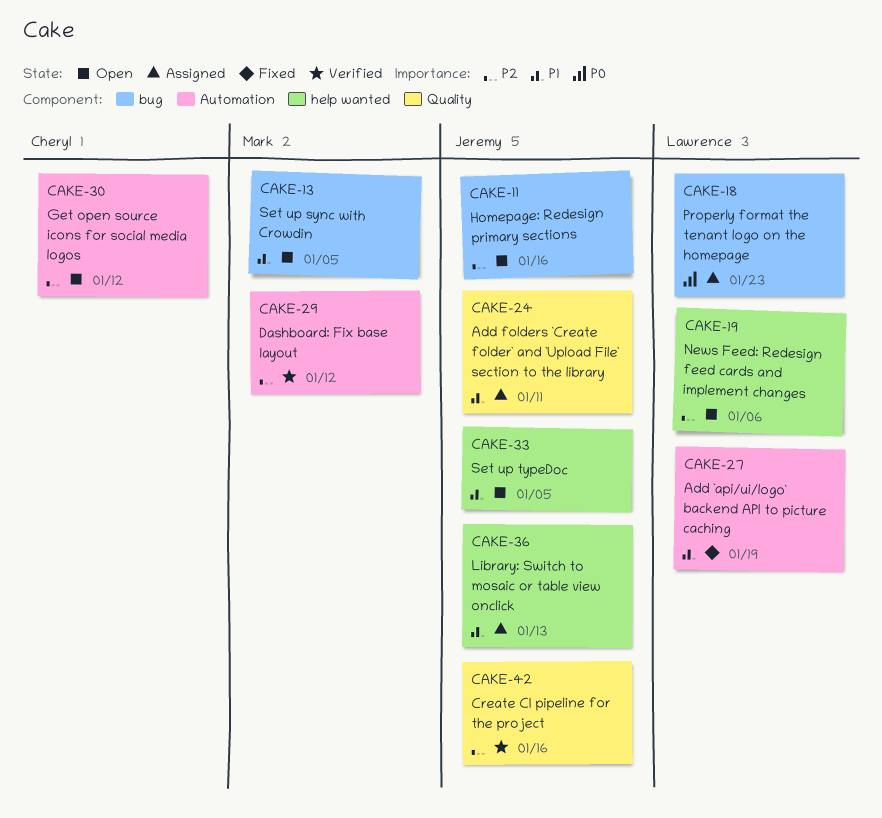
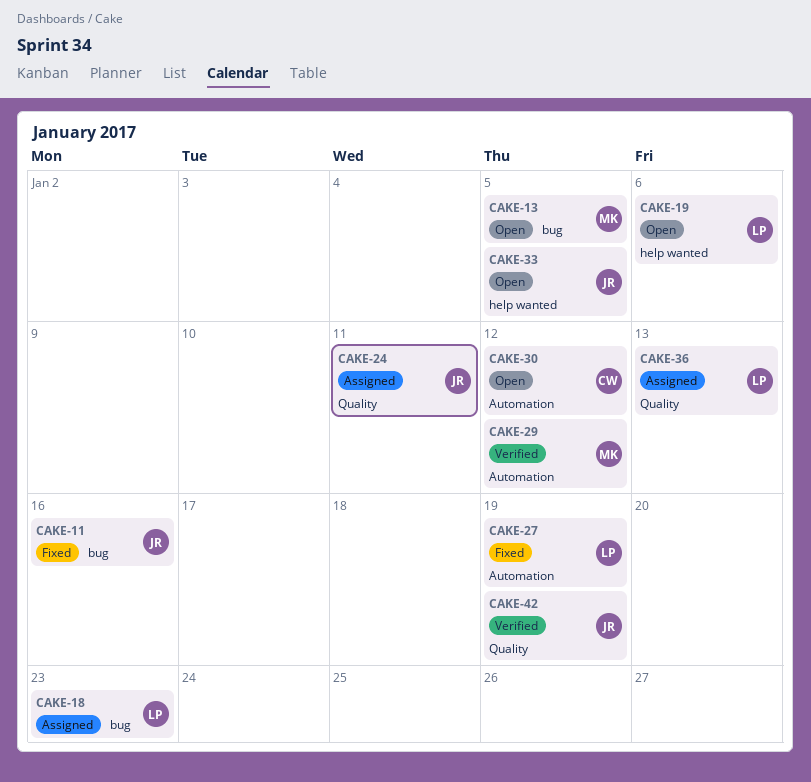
CAKE-11, status: Open -> Fixed
CAKE-36, owner: Jeremy -> Lawrence
CAKE-36, label: help wanted -> Quality
CAKE-42, due: Jan 16 -> Jan 19

